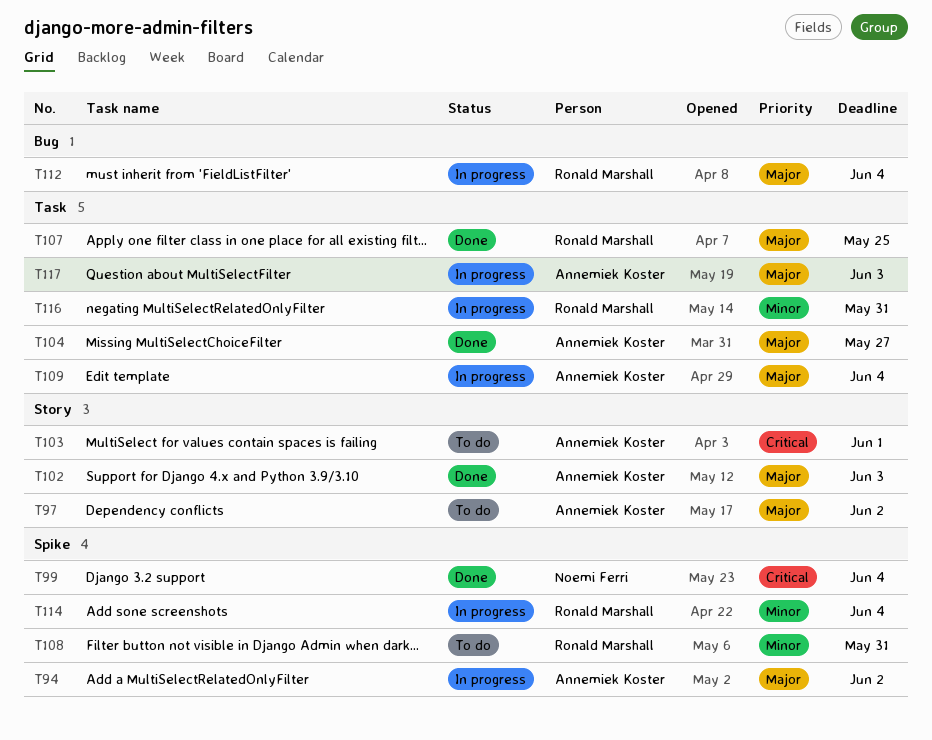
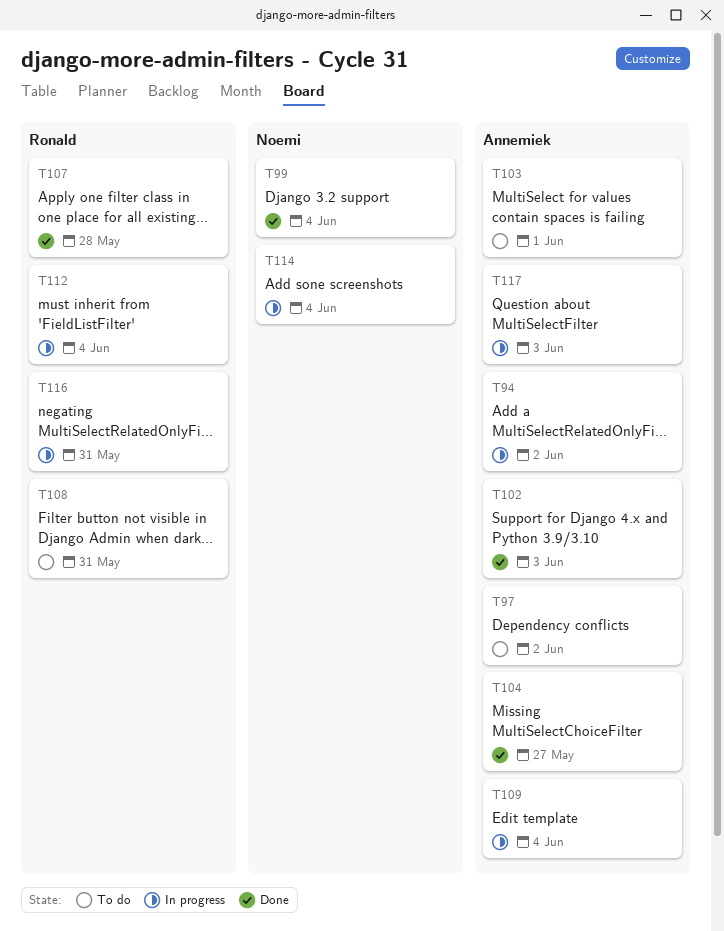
T107, due: May 25 -> May 28
T114, owner: Ronald Marshall -> Noemi Ferri

